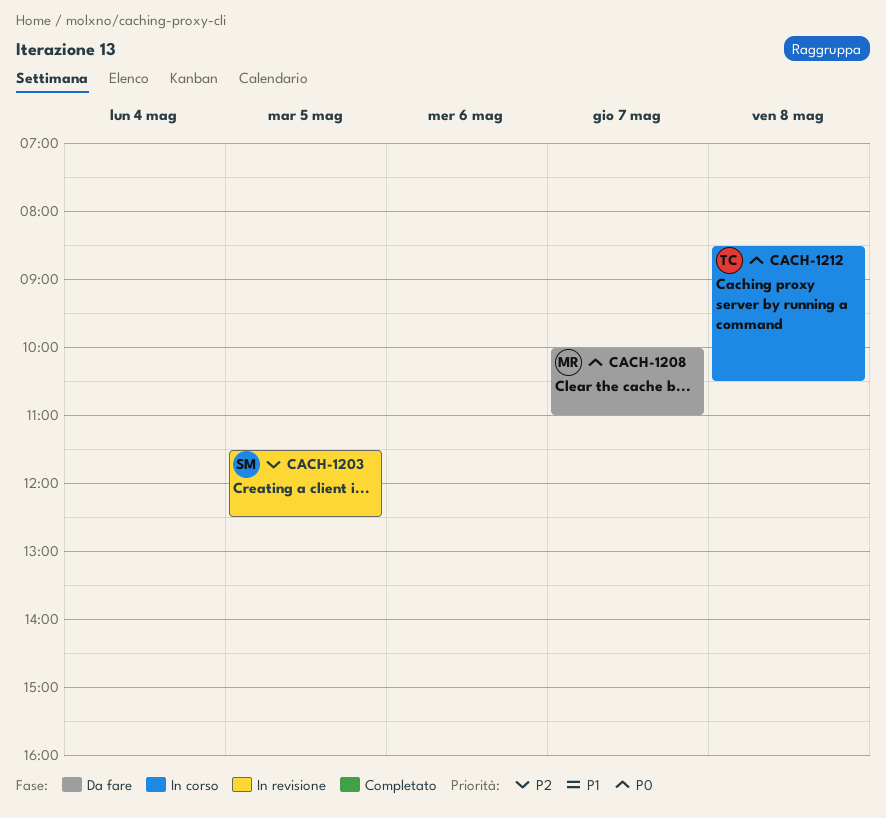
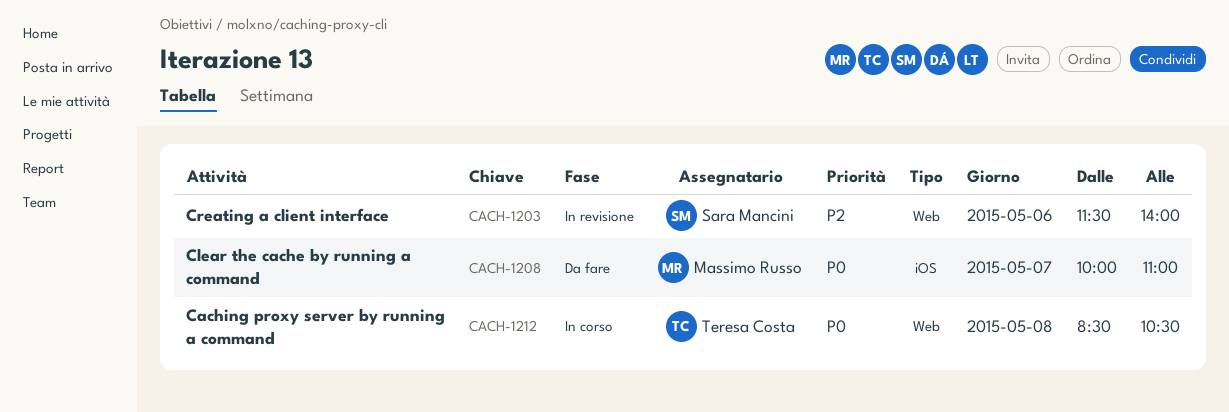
CACH-1203, day: May 5 -> May 6
CACH-1203, ends: 12:30 -> 14:00

